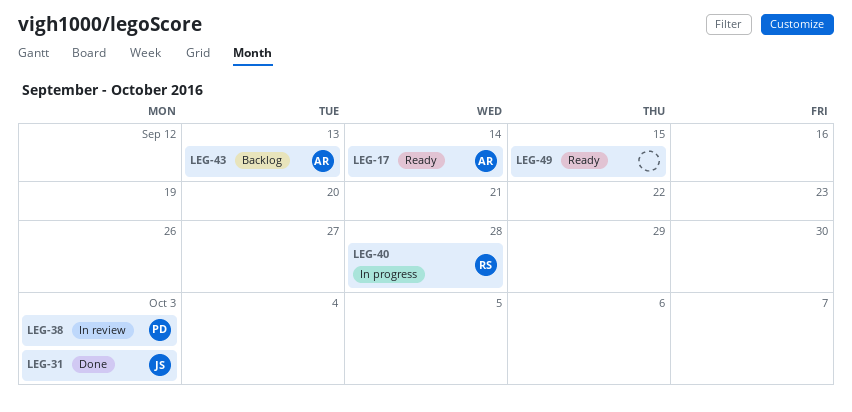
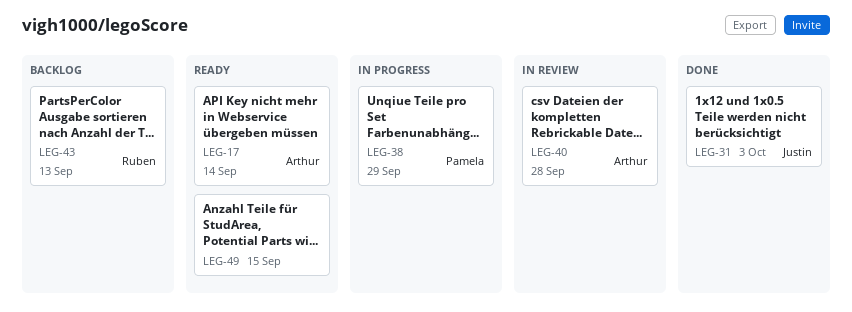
LEG-38, status: In review -> In progress
LEG-38, due: Oct 3 -> Sep 29
LEG-40, status: In progress -> In review
LEG-40, owner: Ruben -> Arthur
LEG-43, owner: Arthur -> Ruben

